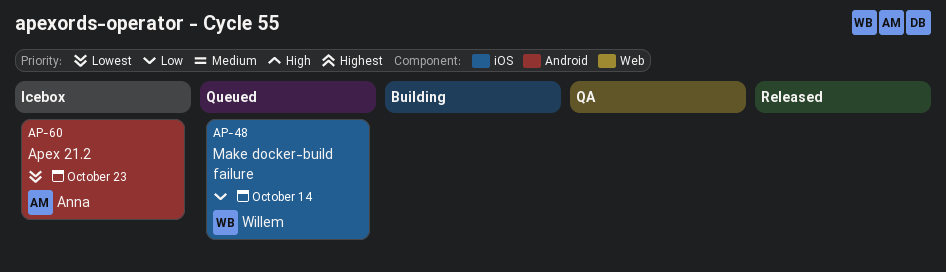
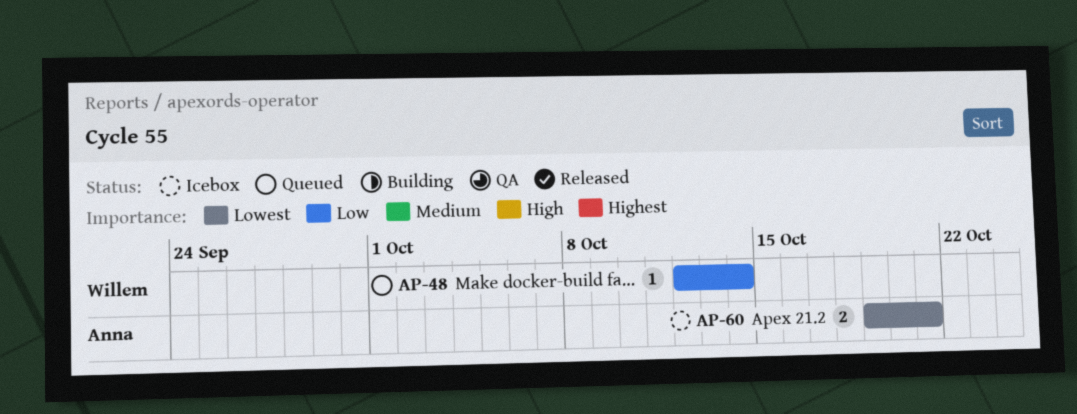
AP-60, due: Oct 23 -> Oct 21

